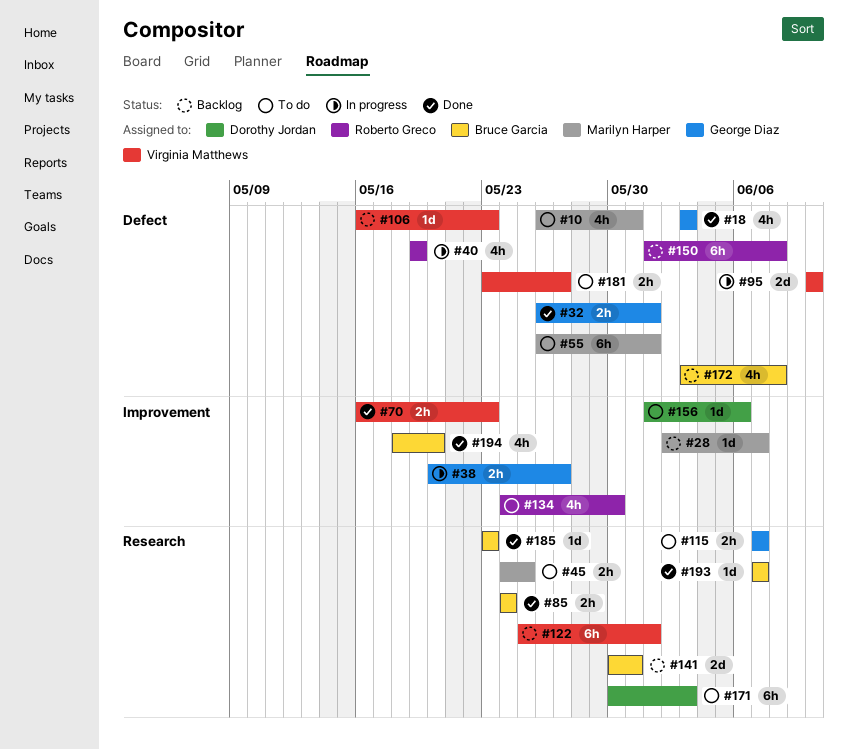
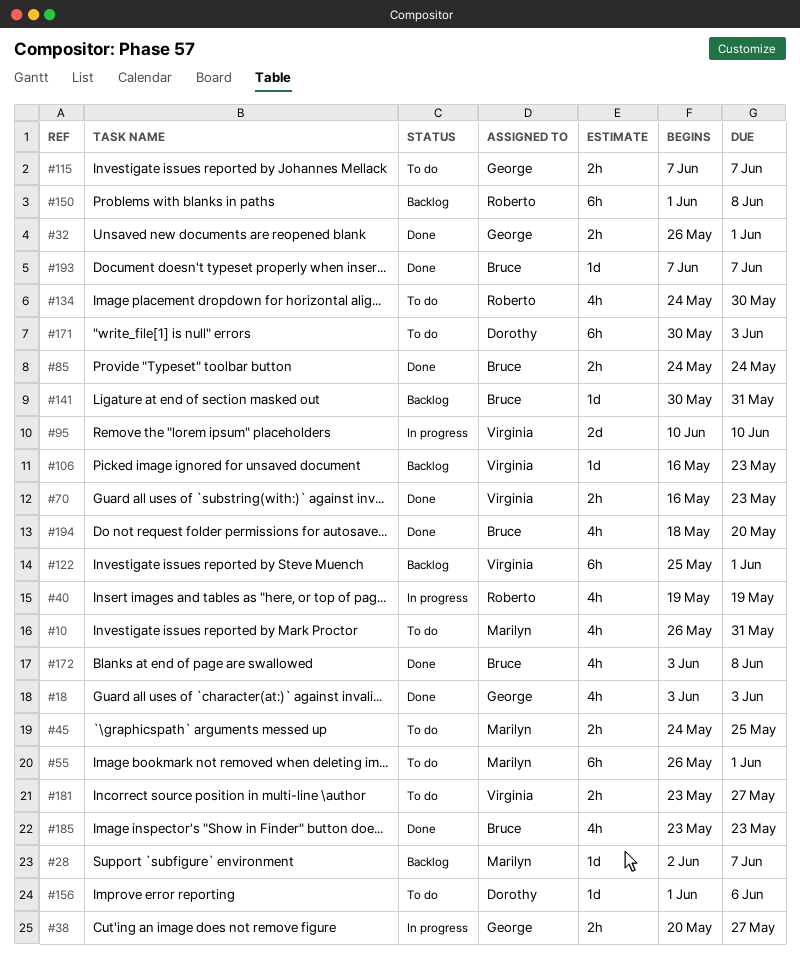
#141, estimate: 2d -> 1d
#172, status: Backlog -> Done
#185, estimate: 1d -> 4h

